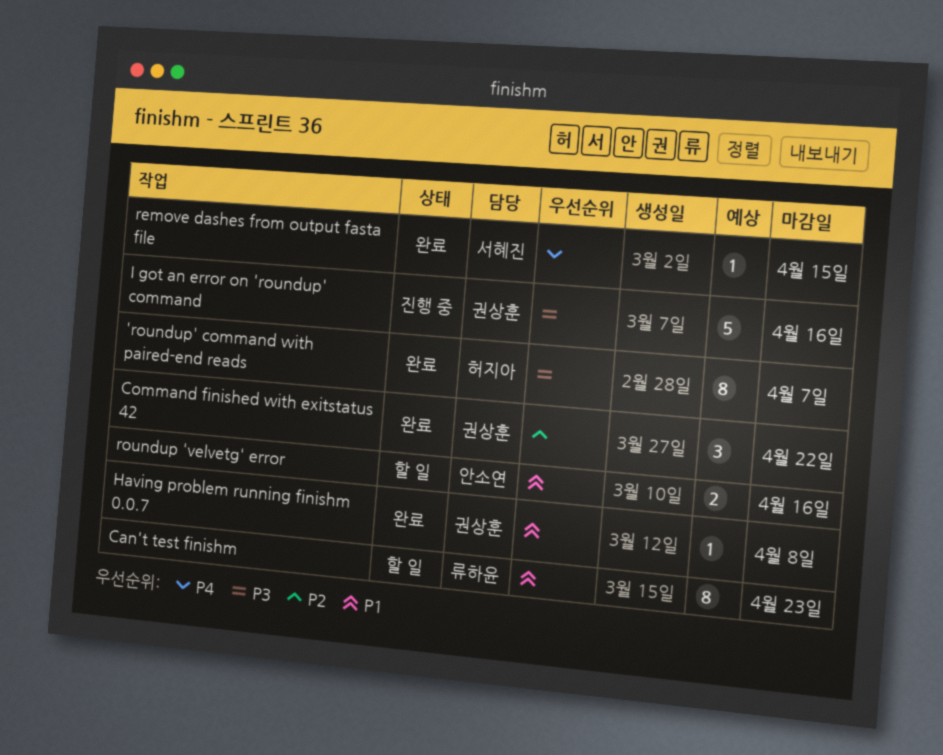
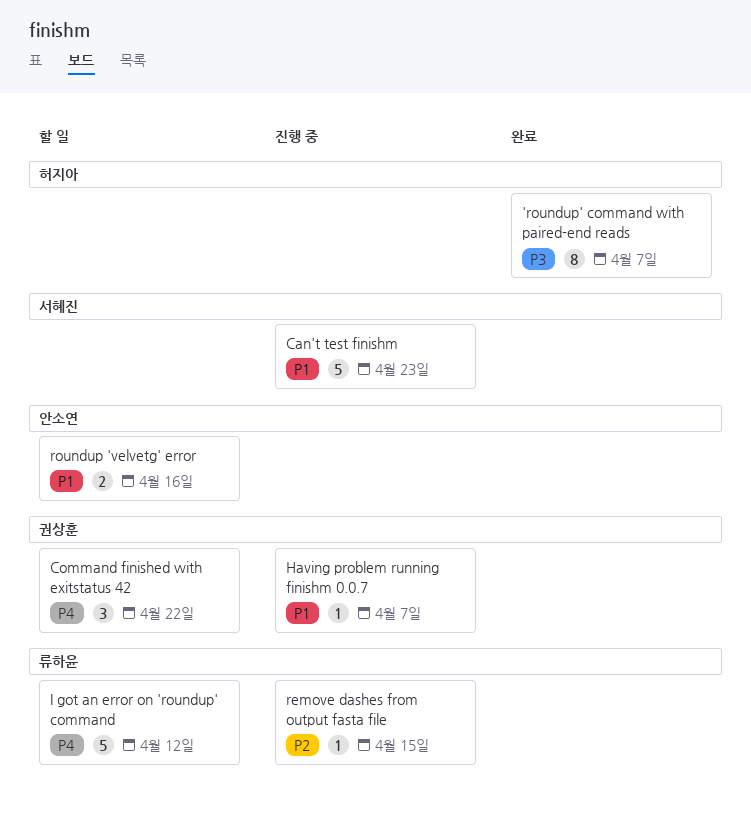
Can't test finishm, status: 할 일 -> 진행 중
Can't test finishm, owner: 류하윤 -> 서혜진
Can't test finishm, estimate: 8 -> 5
Command finished with exitstatus 42, status: 완료 -> 할 일
Command finished with exitstatus 42, priority: P2 -> P4
Having problem running finishm 0.0.7, status: 완료 -> 진행 중
Having problem running finishm 0.0.7, due: Apr 8 -> Apr 7
I got an error on 'roundup' command, status: 진행 중 -> 할 일
I got an error on 'roundup' command, owner: 권상훈 -> 류하윤
I got an error on 'roundup' command, priority: P3 -> P4
I got an error on 'roundup' command, due: Apr 16 -> Apr 12
remove dashes from output fasta file, status: 완료 -> 진행 중
remove dashes from output fasta file, owner: 서혜진 -> 류하윤
remove dashes from output fasta file, priority: P4 -> P2

